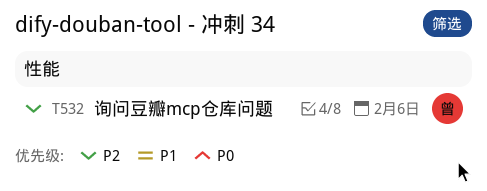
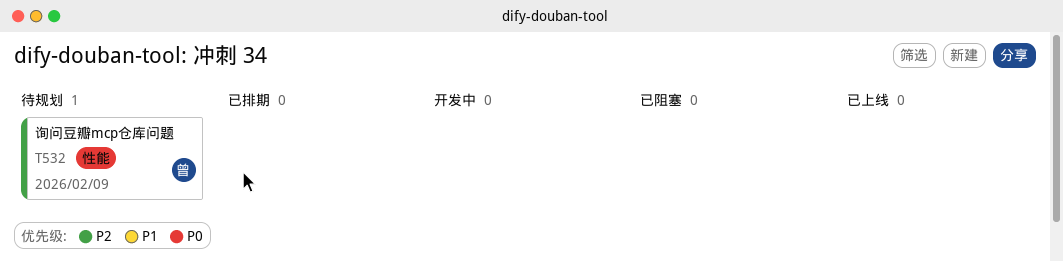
T532, due: Feb 6 -> Feb 9

